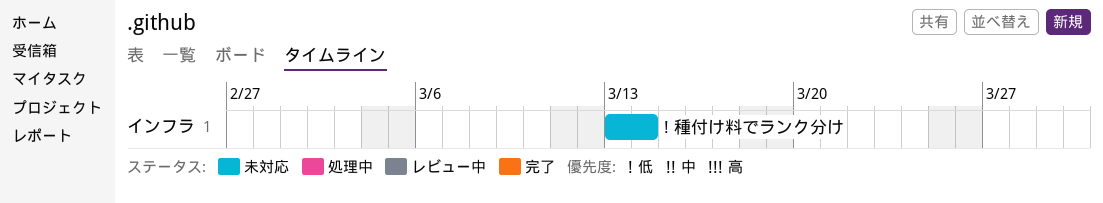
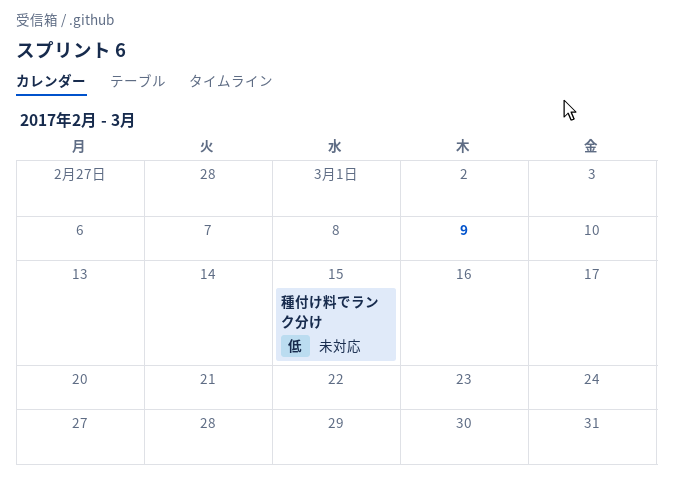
種付け料でランク分け, due: Mar 14 -> Mar 15

